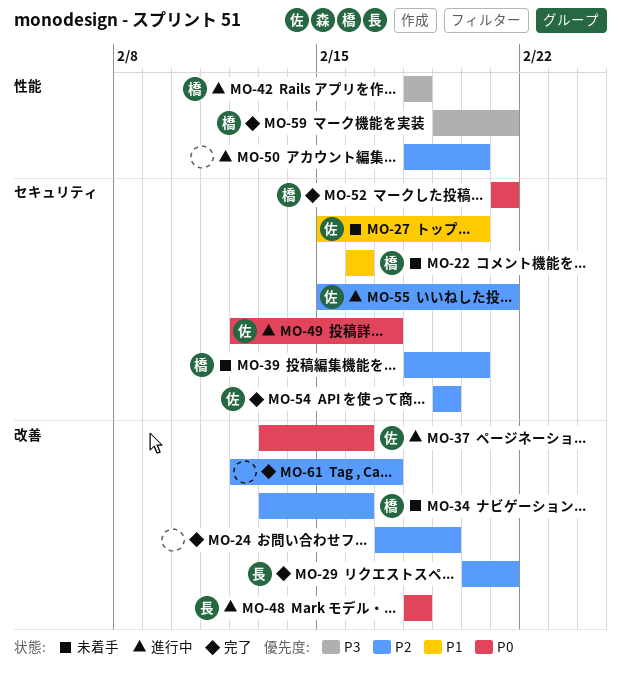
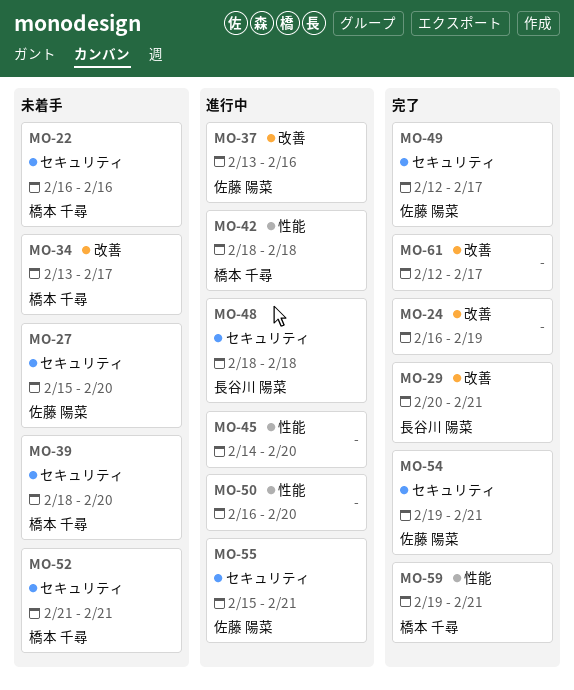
MO-24, start: Feb 17 -> Feb 16
MO-34, due: Feb 16 -> Feb 17
MO-45: none -> present
MO-48, label: 改善 -> セキュリティ
MO-49, status: 進行中 -> 完了
MO-50, start: Feb 18 -> Feb 16
MO-52, status: 完了 -> 未着手
MO-54, due: Feb 19 -> Feb 21

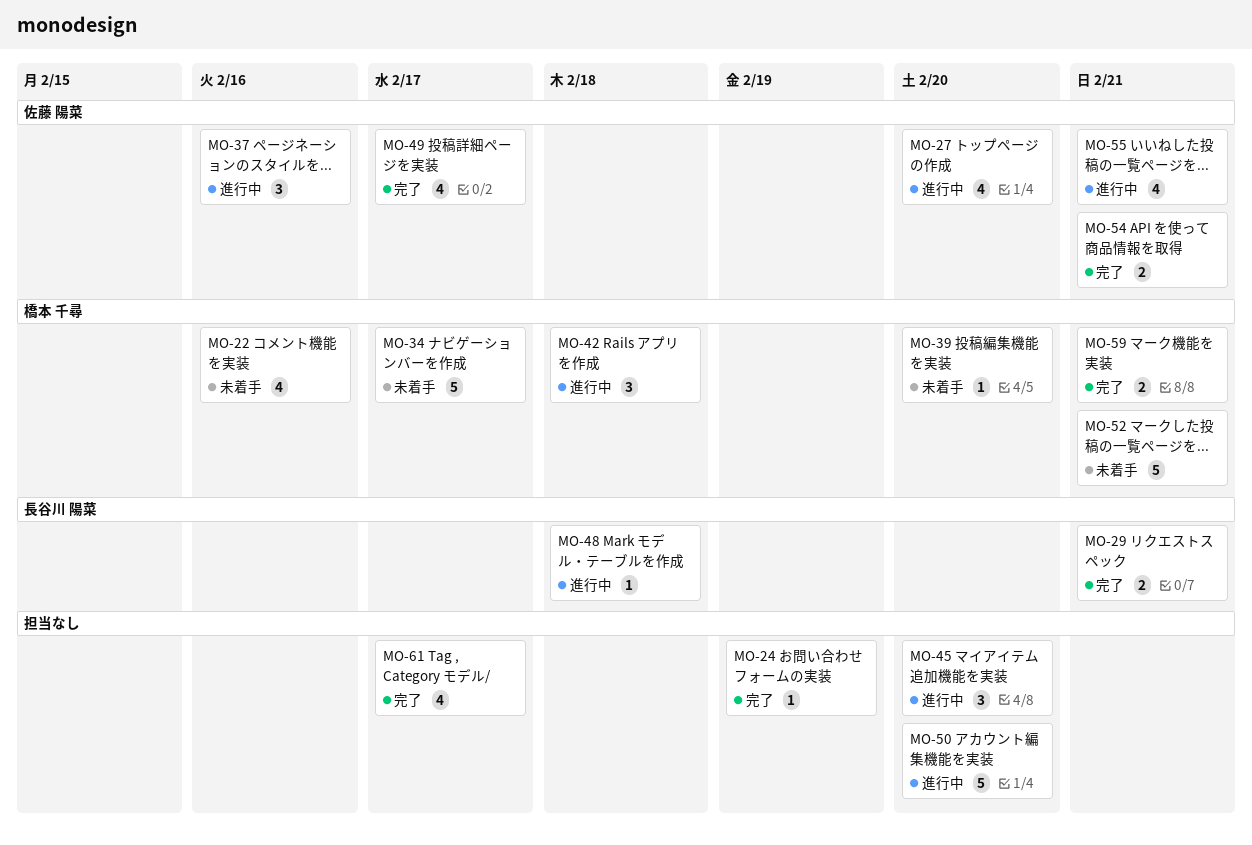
MO-27, status: 未着手 -> 進行中

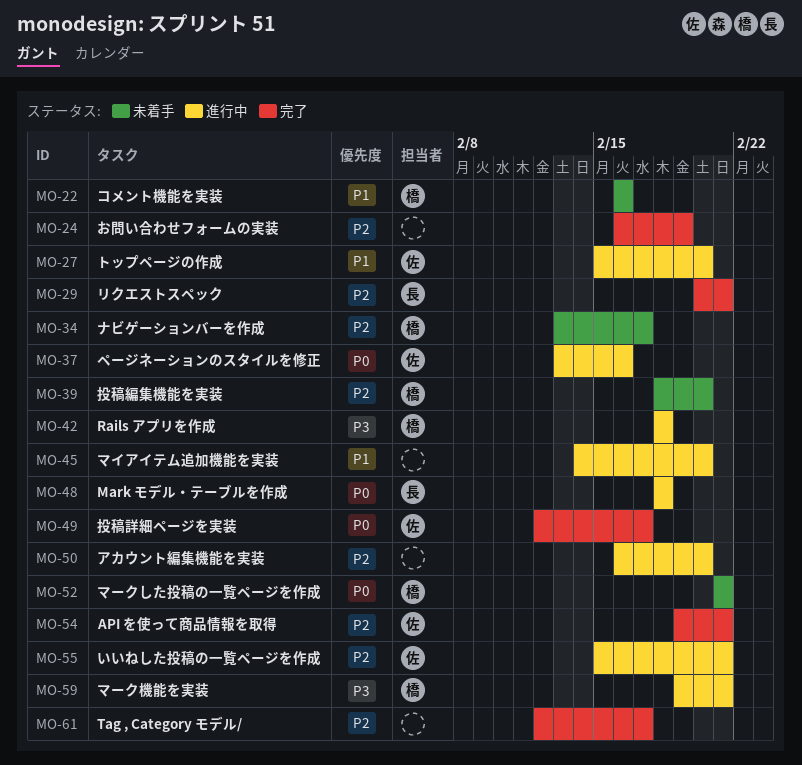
MO-59, status: 完了 -> 進行中

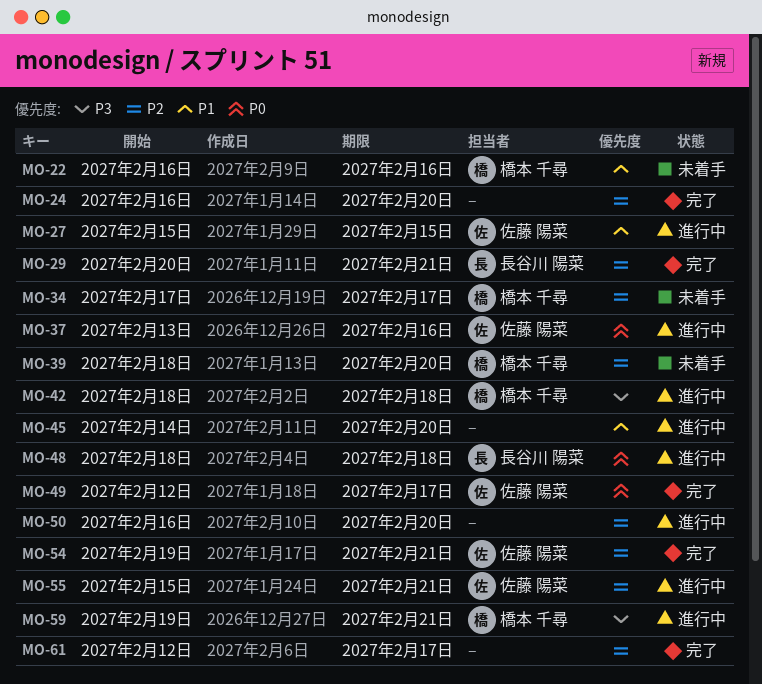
MO-24, due: Feb 19 -> Feb 20
MO-27, due: Feb 20 -> Feb 15
MO-34, start: Feb 13 -> Feb 17
MO-52: present -> none

